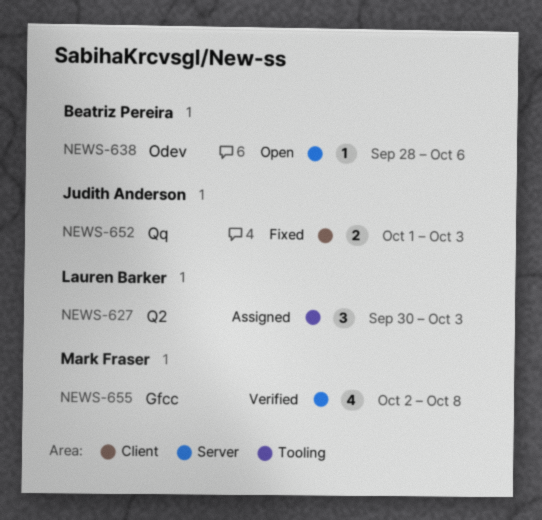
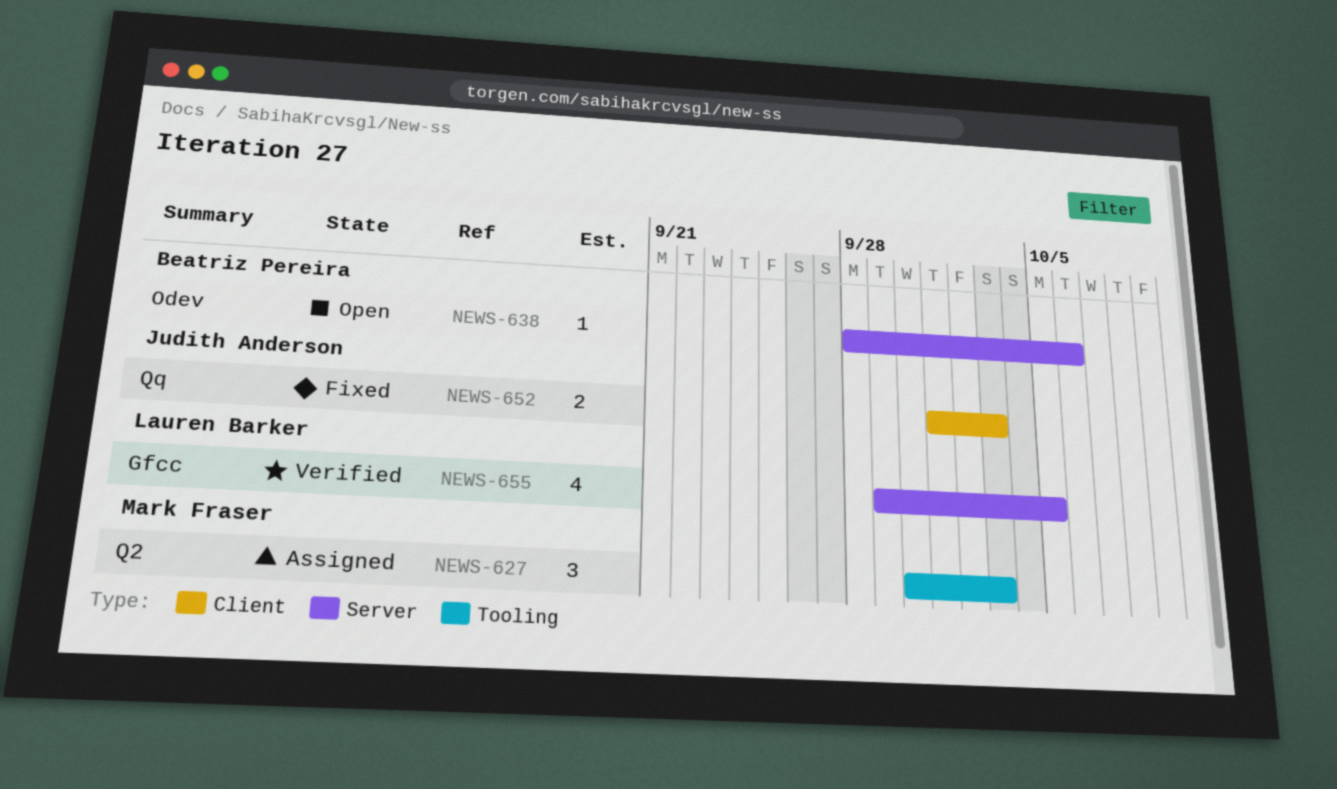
NEWS-627, owner: Lauren Barker -> Mark Fraser
NEWS-655, owner: Mark Fraser -> Lauren Barker
NEWS-655, start: Oct 2 -> Sep 29
NEWS-655, due: Oct 8 -> Oct 5

